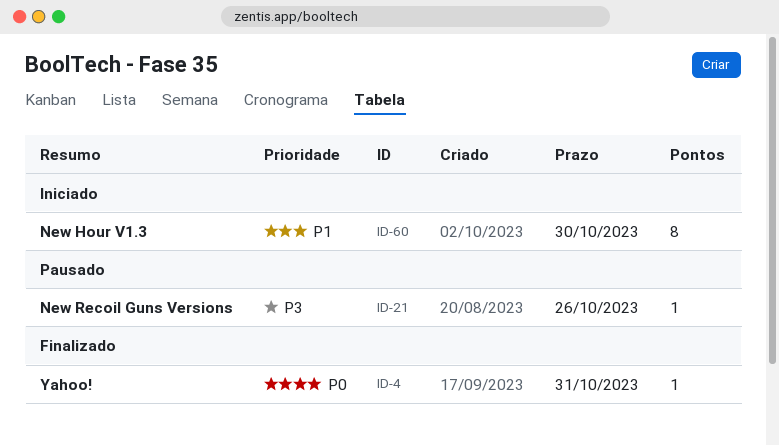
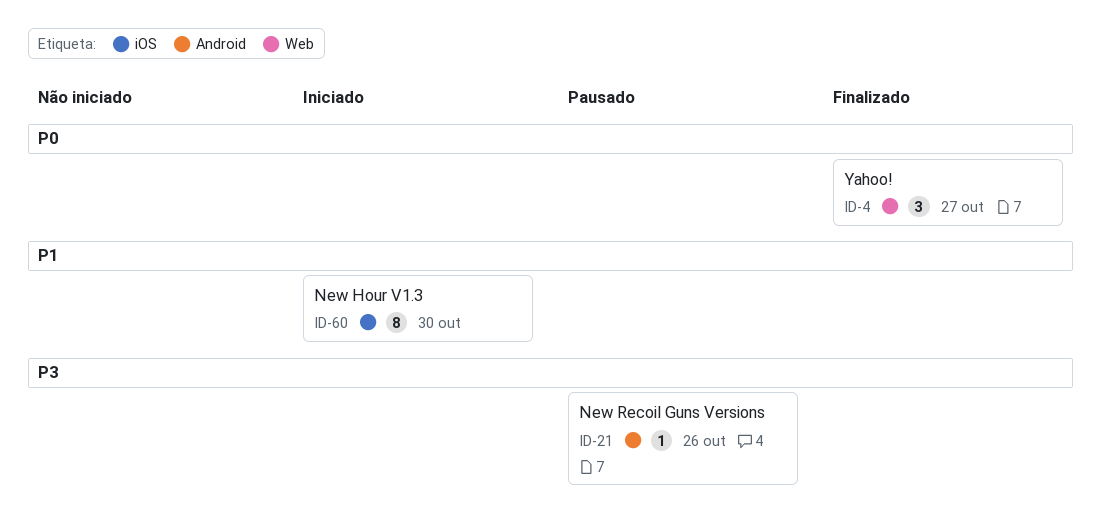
ID-4, estimate: 1 -> 3
ID-4, due: Oct 31 -> Oct 27

